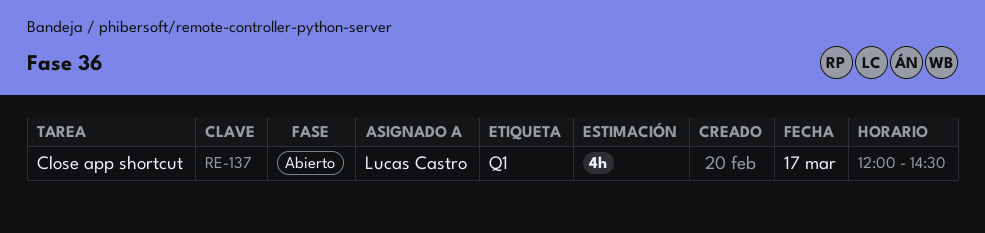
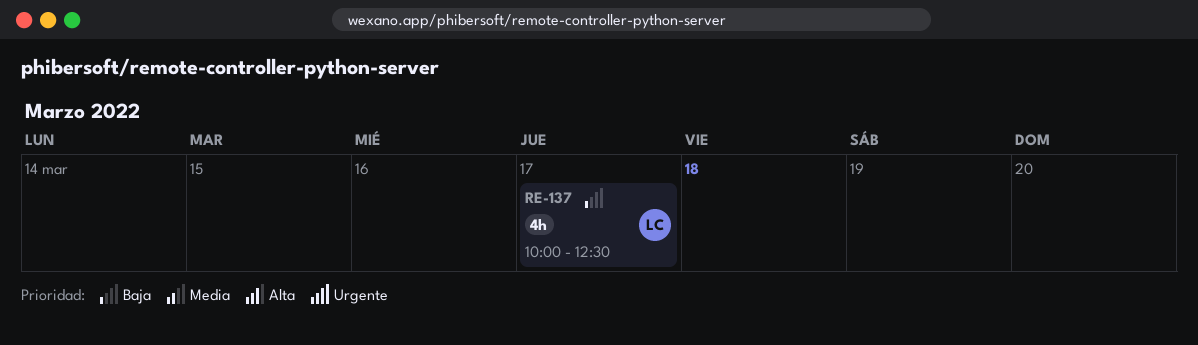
RE-137, begins: 12:00 -> 10:00
RE-137, ends: 14:30 -> 12:30

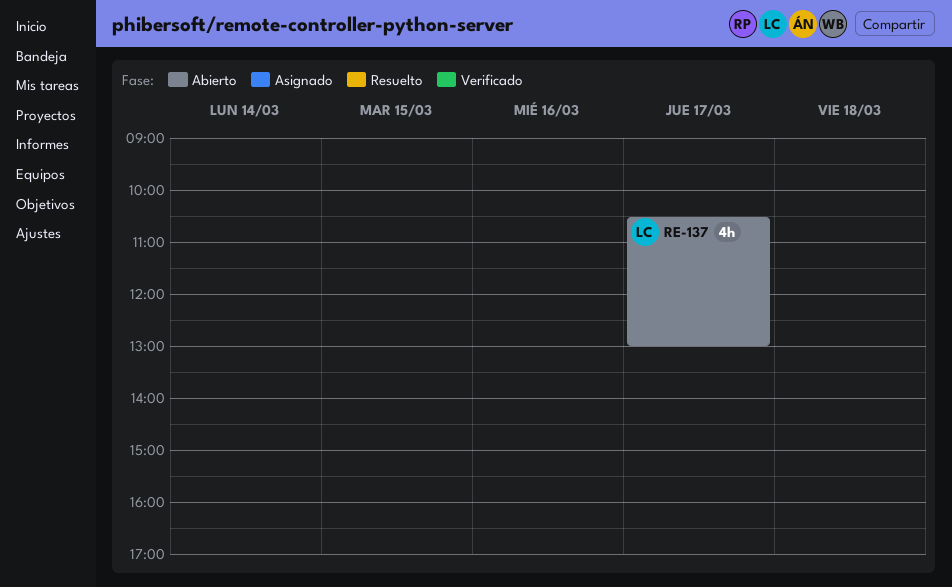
RE-137, begins: 10:00 -> 10:30
RE-137, ends: 12:30 -> 13:00

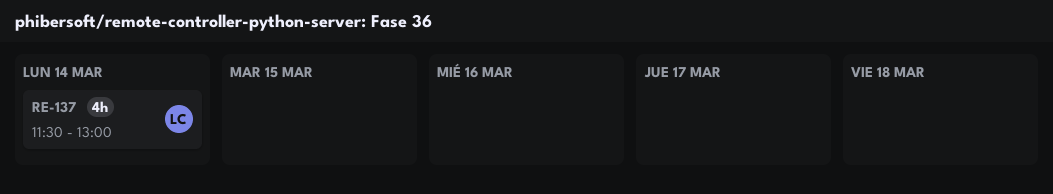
RE-137, day: Mar 17 -> Mar 14
RE-137, begins: 10:30 -> 11:30

